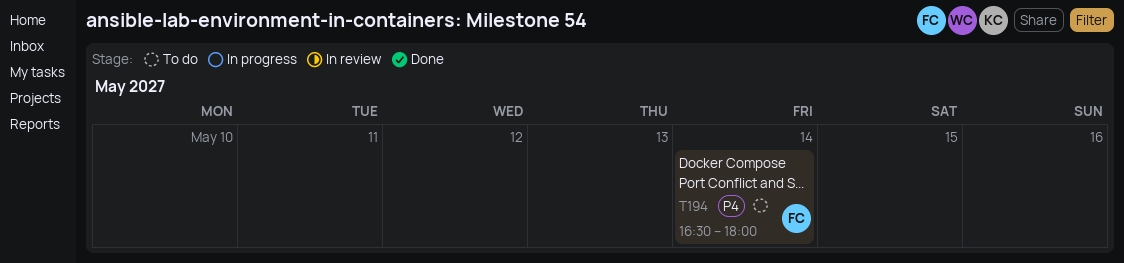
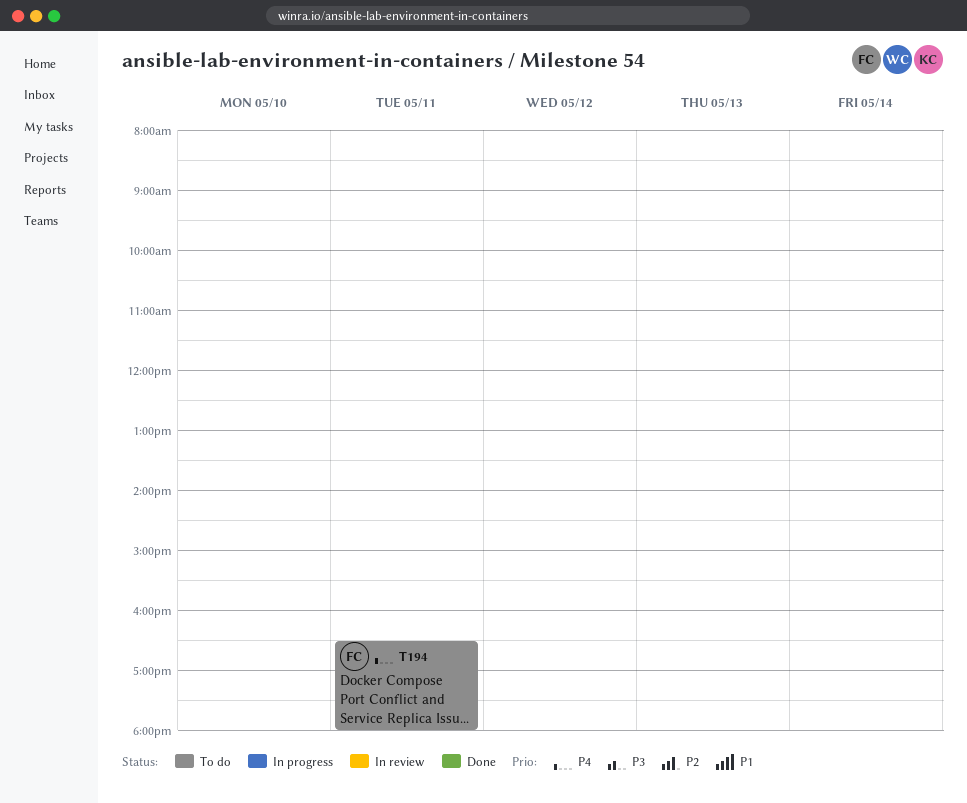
T194, day: May 14 -> May 11

